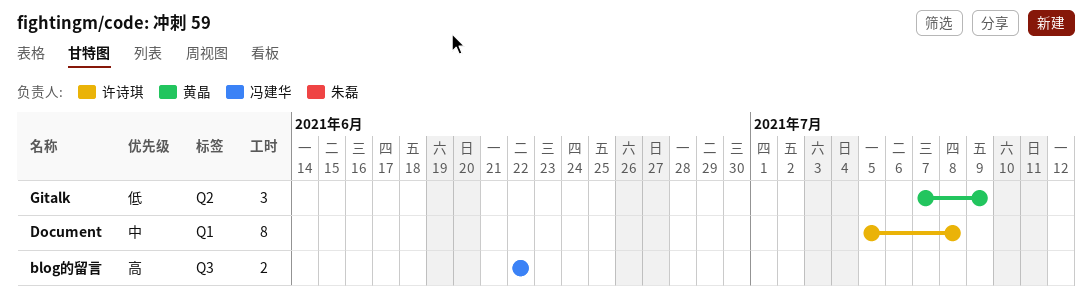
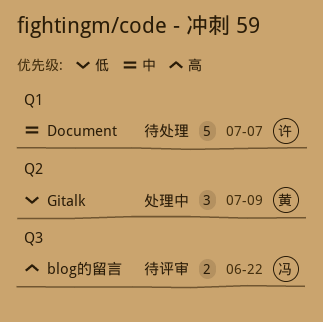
Document, estimate: 8 -> 5
Document, due: Jul 8 -> Jul 7

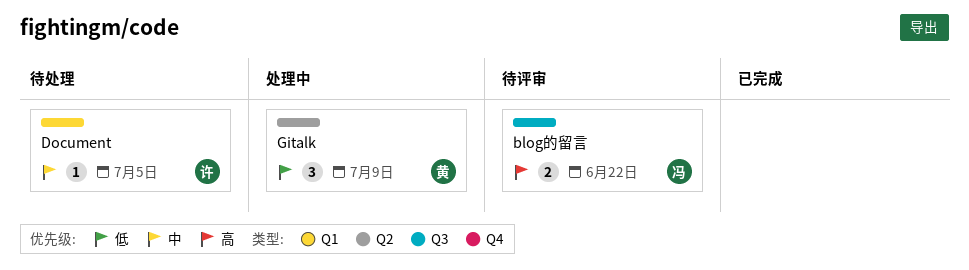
Document, estimate: 5 -> 1
Document, due: Jul 7 -> Jul 5

